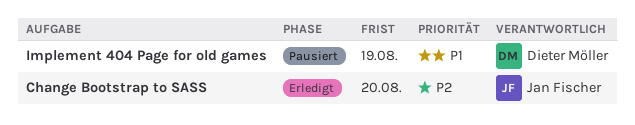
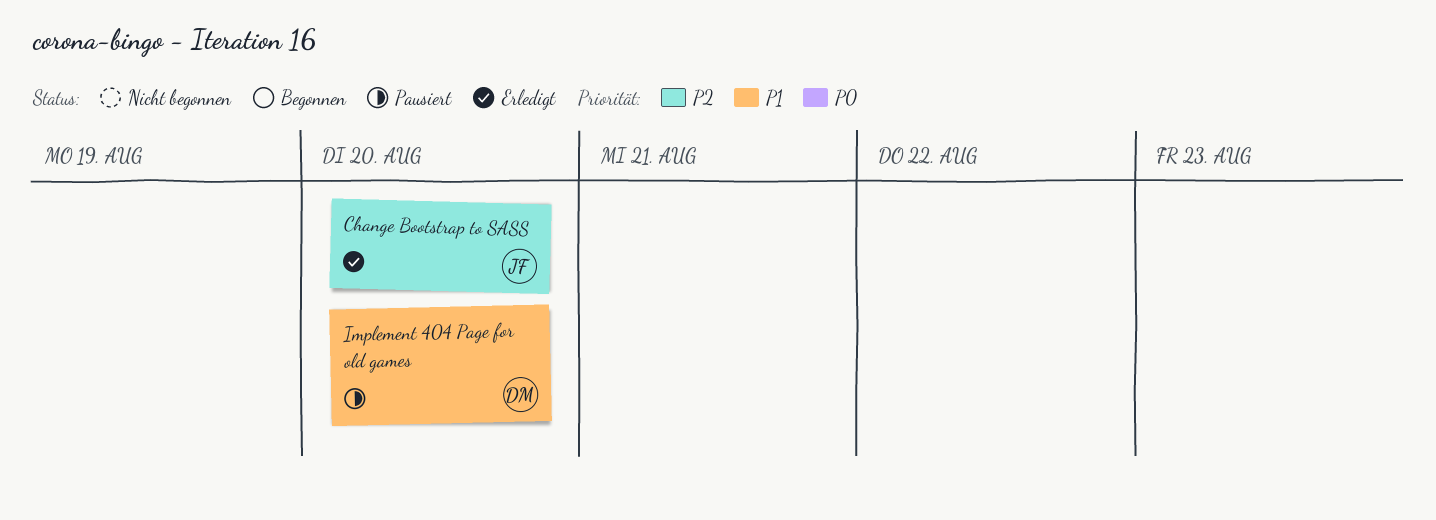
Implement 404 Page for old games, due: Aug 19 -> Aug 20

